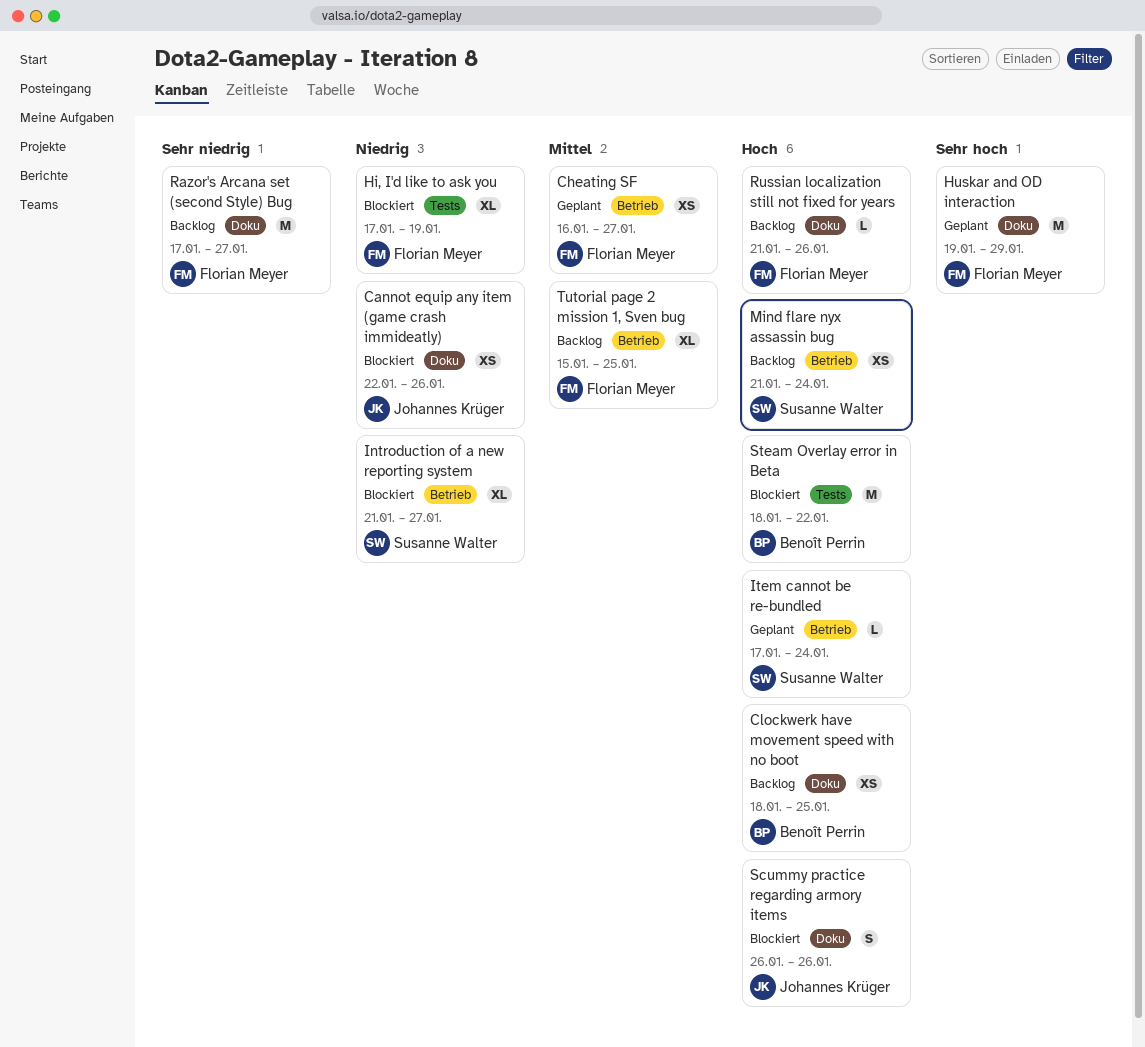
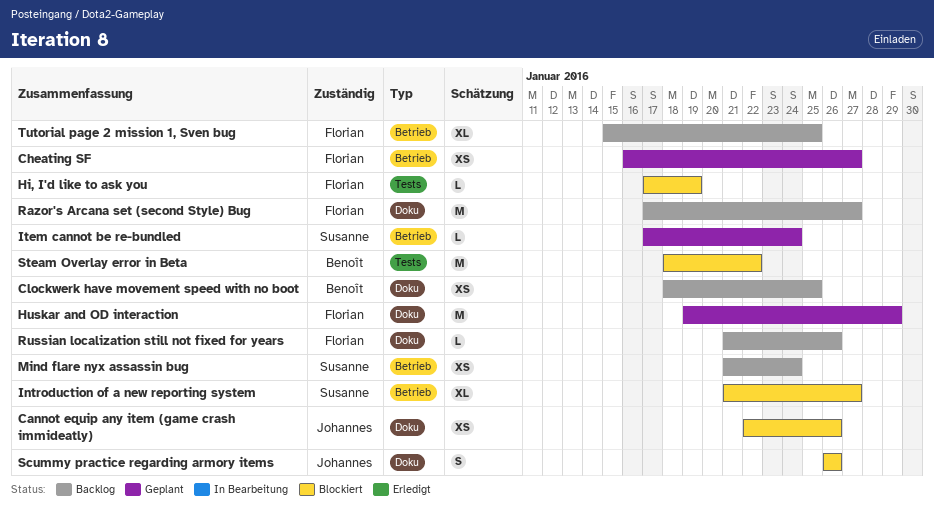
Hi, I'd like to ask you, estimate: XL -> L

